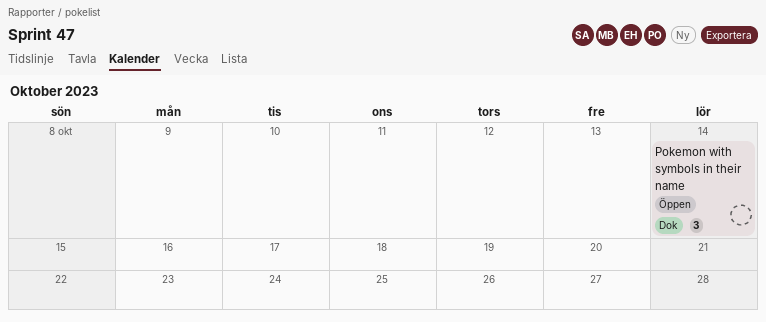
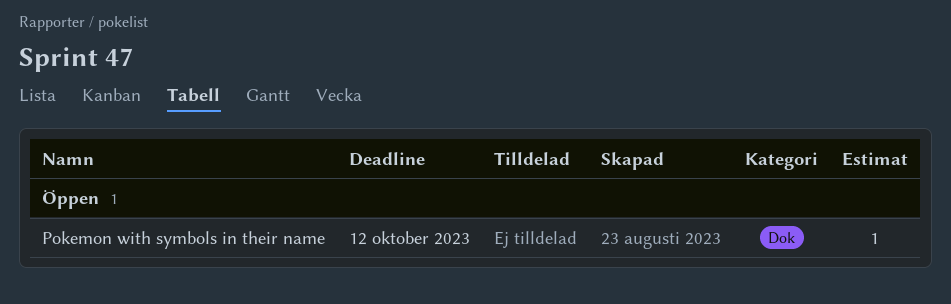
Pokemon with symbols in their name, estimate: 3 -> 1
Pokemon with symbols in their name, due: Oct 14 -> Oct 12

